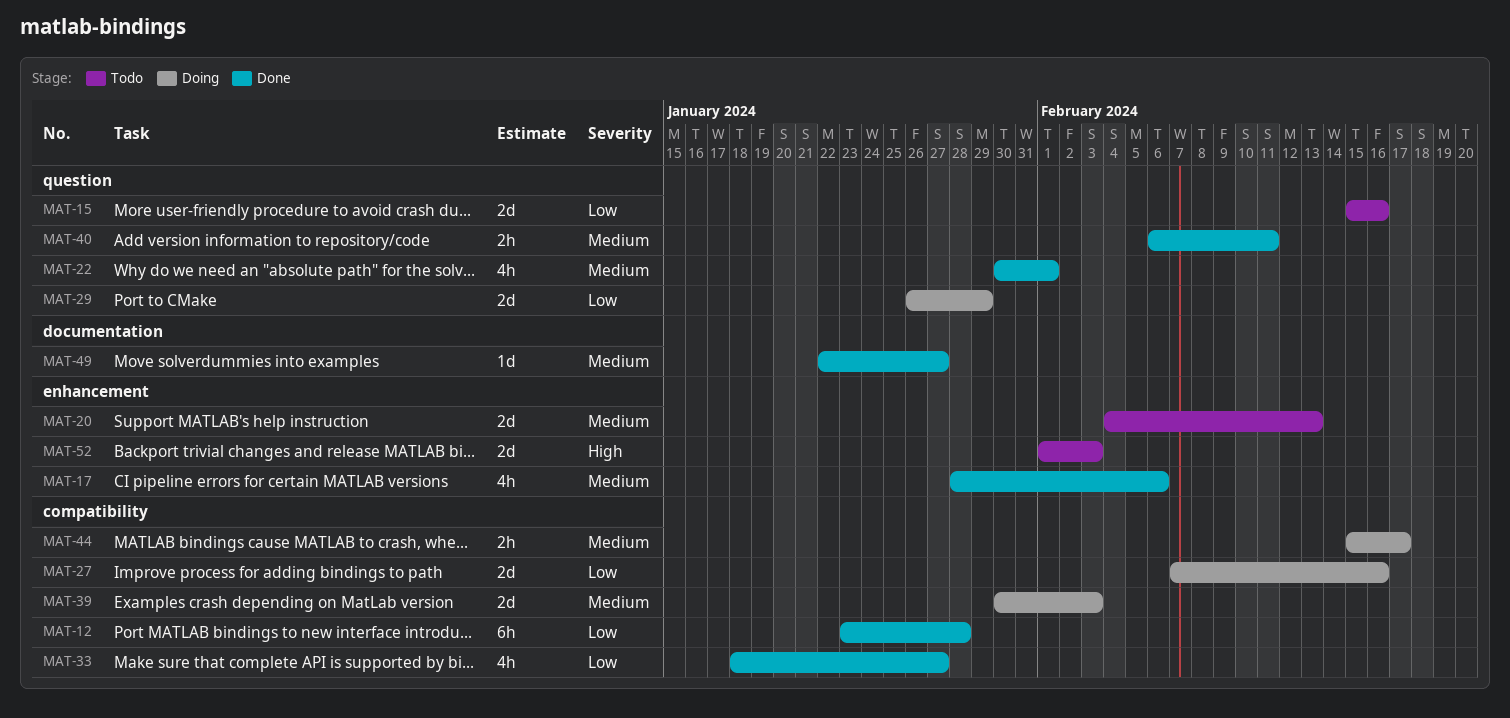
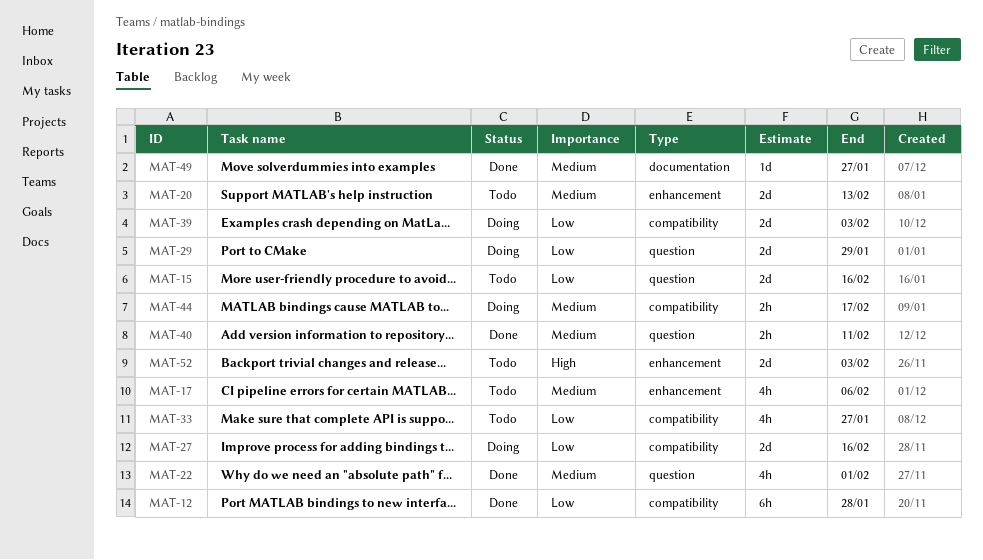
MAT-17, status: Done -> Todo
MAT-33, status: Done -> Todo
MAT-39, priority: Medium -> Low

